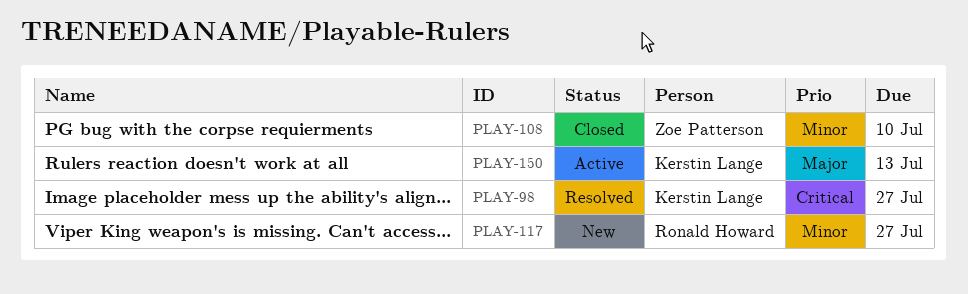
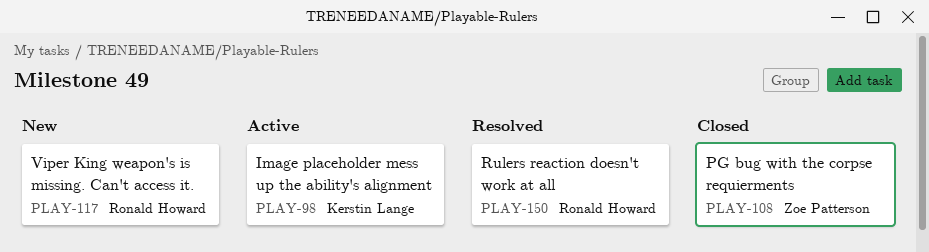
PLAY-98, status: Resolved -> Active
PLAY-150, status: Active -> Resolved
PLAY-150, owner: Kerstin Lange -> Ronald Howard

